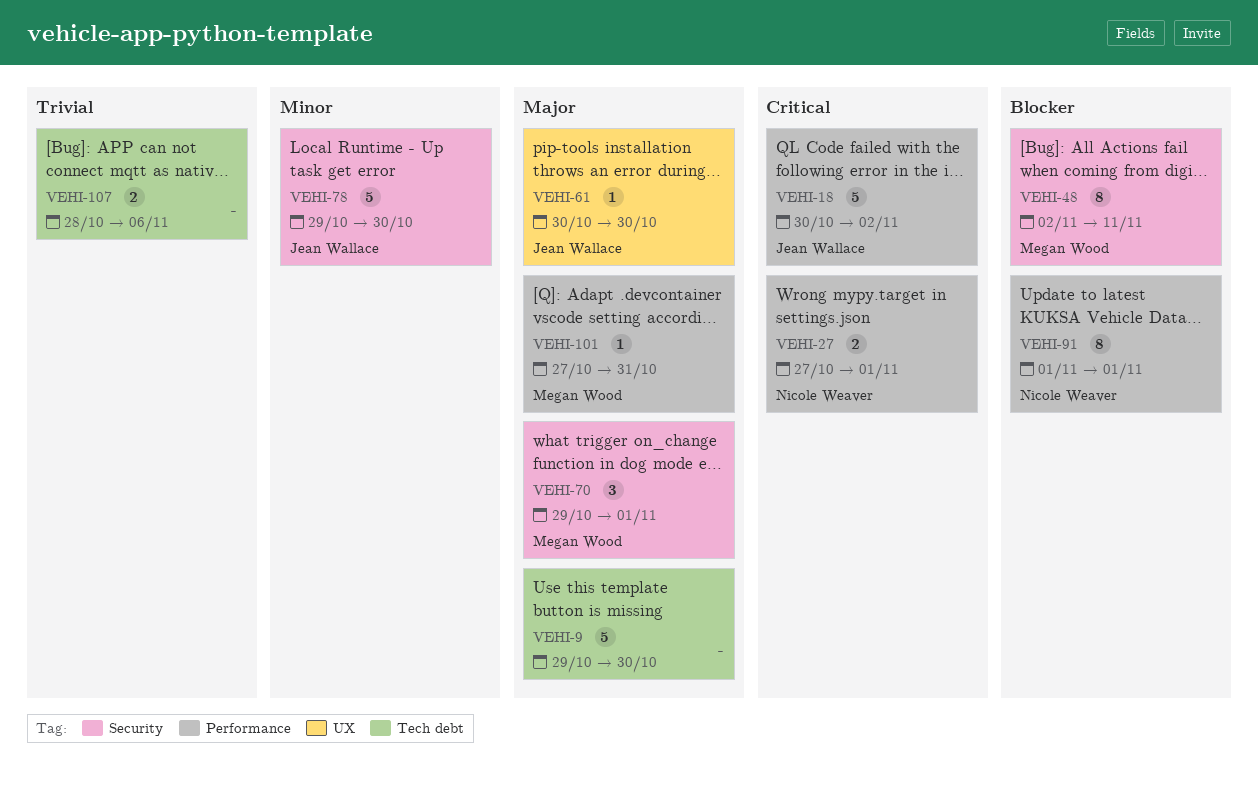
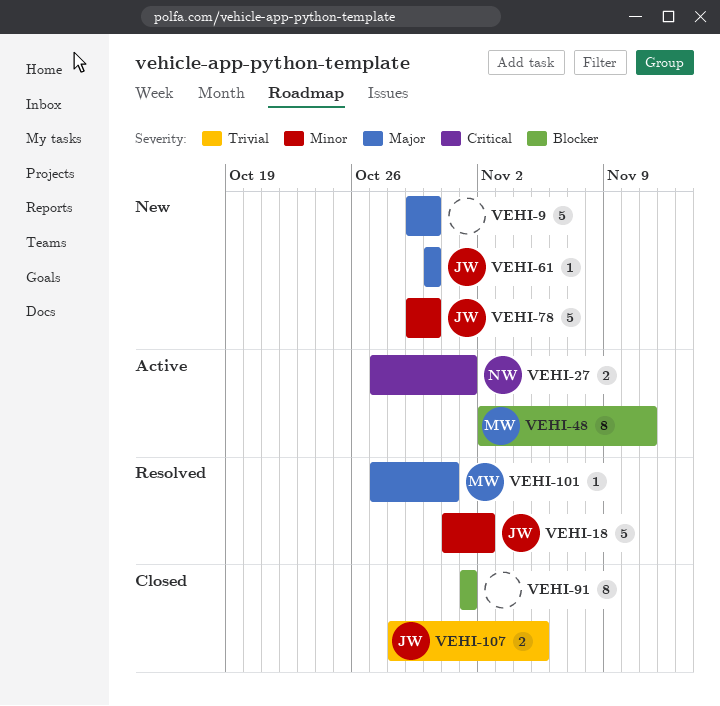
VEHI-18, priority: Critical -> Minor
VEHI-18, start: Oct 30 -> Oct 31
VEHI-70: present -> none
VEHI-91, owner: Nicole Weaver -> none
VEHI-107, owner: none -> Jean Wallace
VEHI-107, due: Nov 6 -> Nov 5

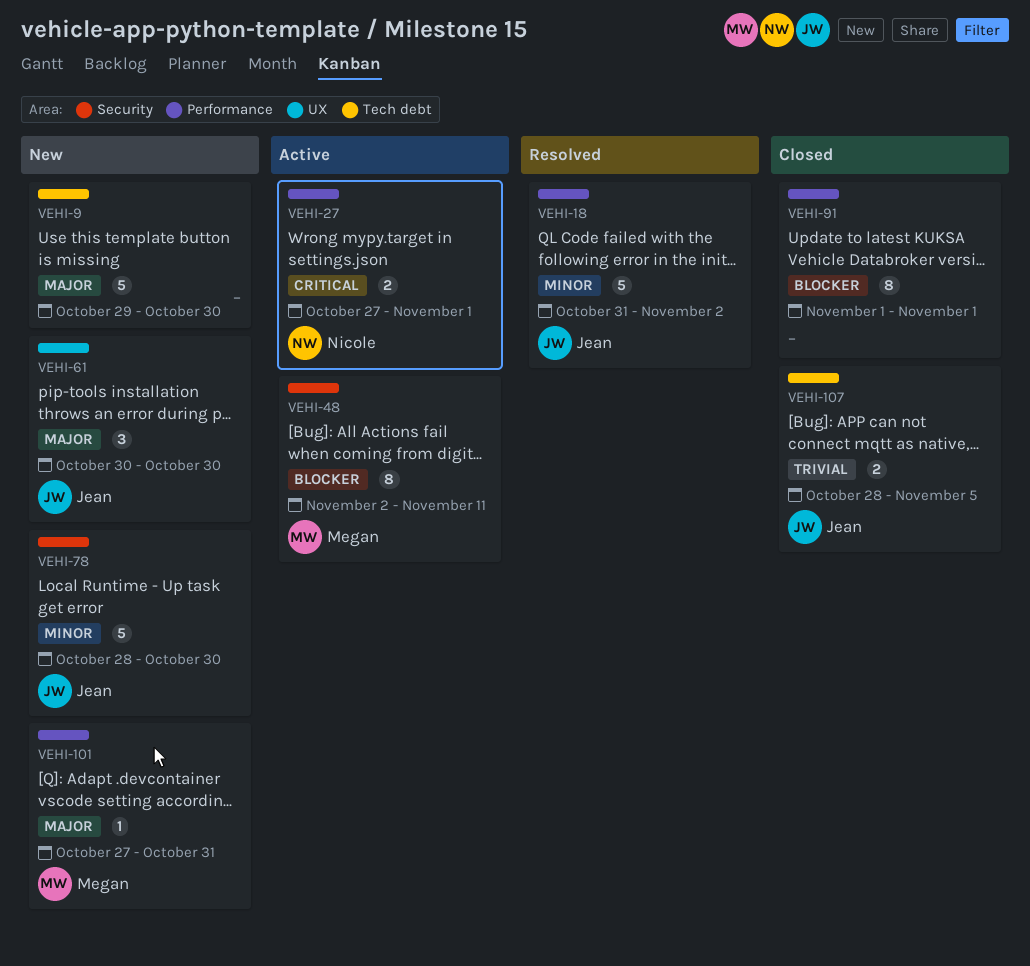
VEHI-61, estimate: 1 -> 3
VEHI-78, start: Oct 29 -> Oct 28
VEHI-101, status: Resolved -> New

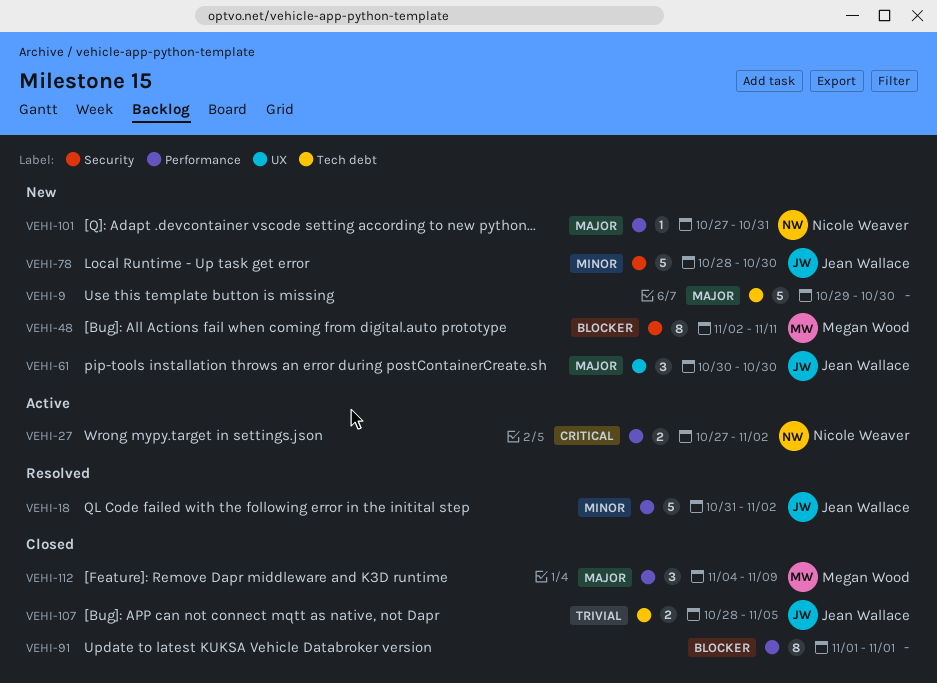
VEHI-27, due: Nov 1 -> Nov 2
VEHI-48, status: Active -> New
VEHI-101, owner: Megan Wood -> Nicole Weaver
VEHI-112: none -> present

